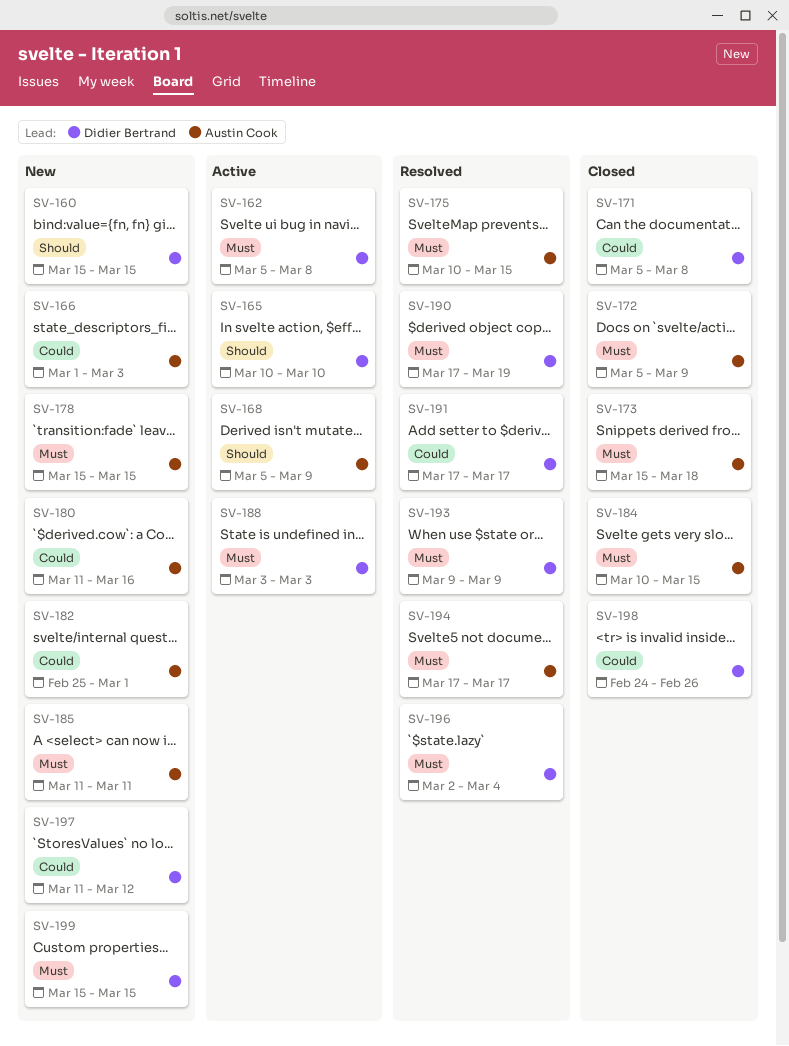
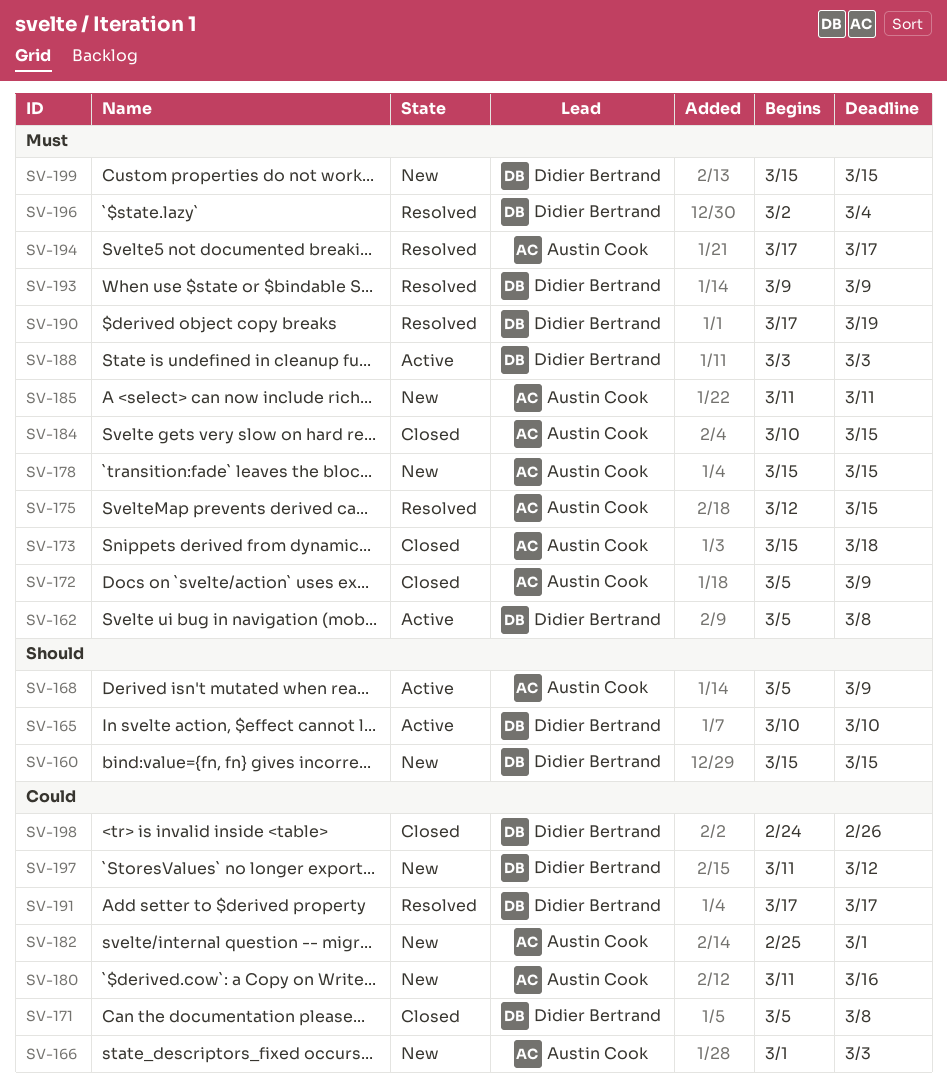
SV-175, start: Mar 10 -> Mar 12

